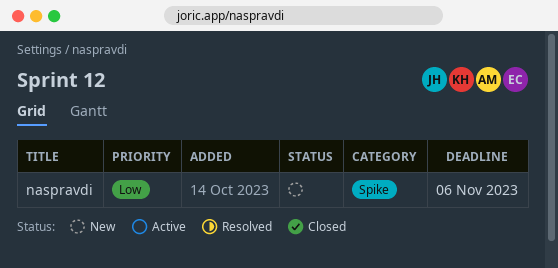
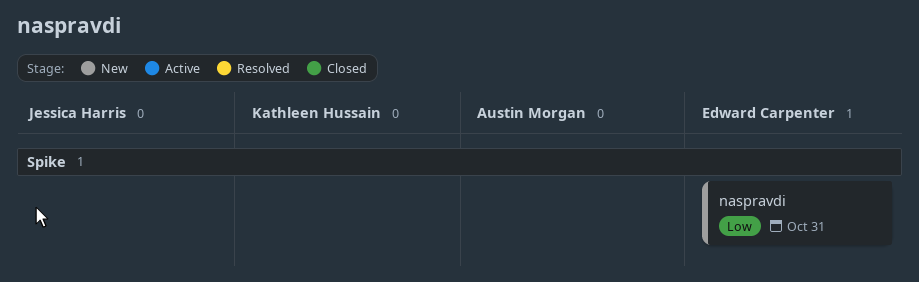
naspravdi, due: Nov 6 -> Oct 31

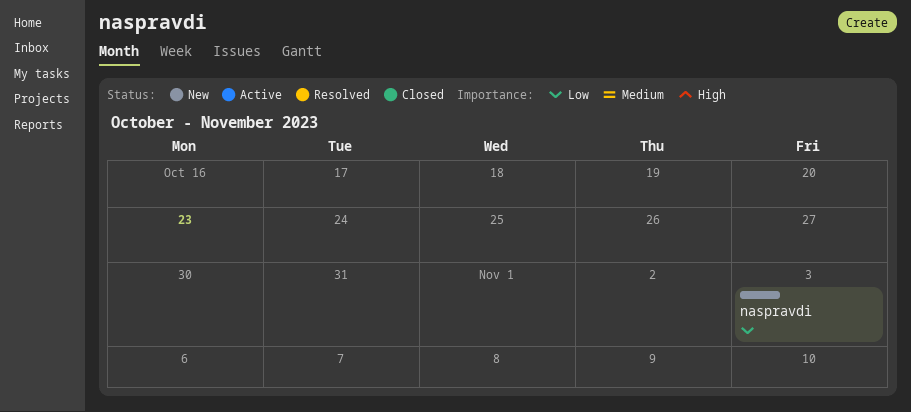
naspravdi, due: Oct 31 -> Nov 3

